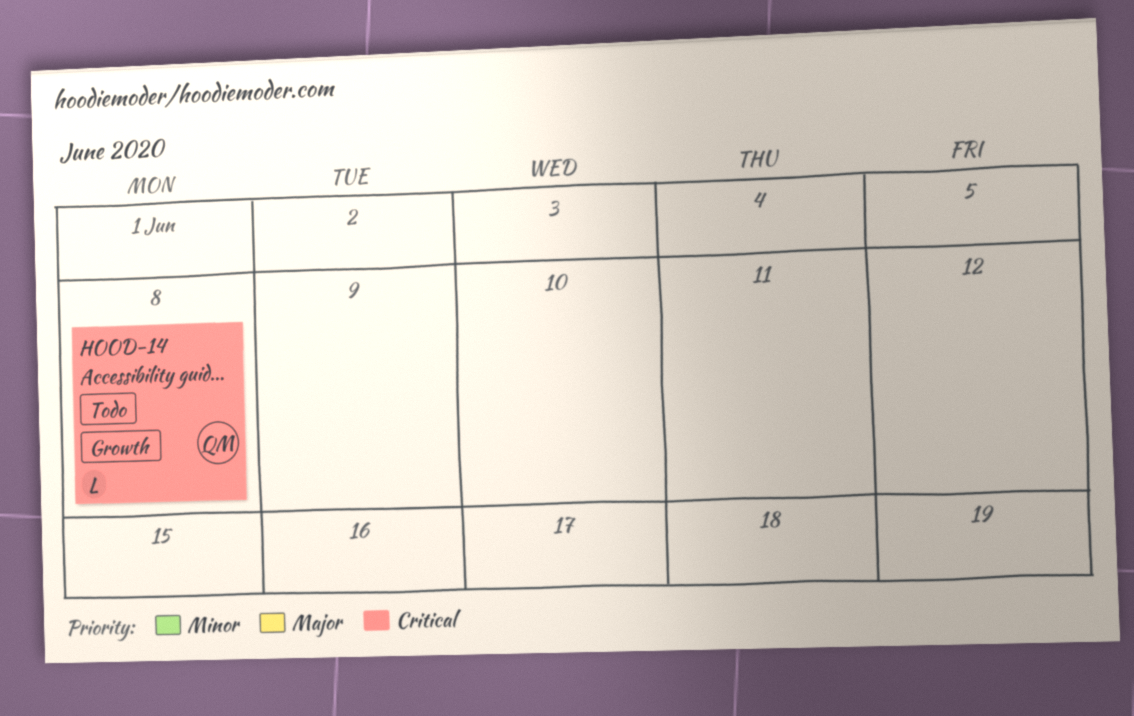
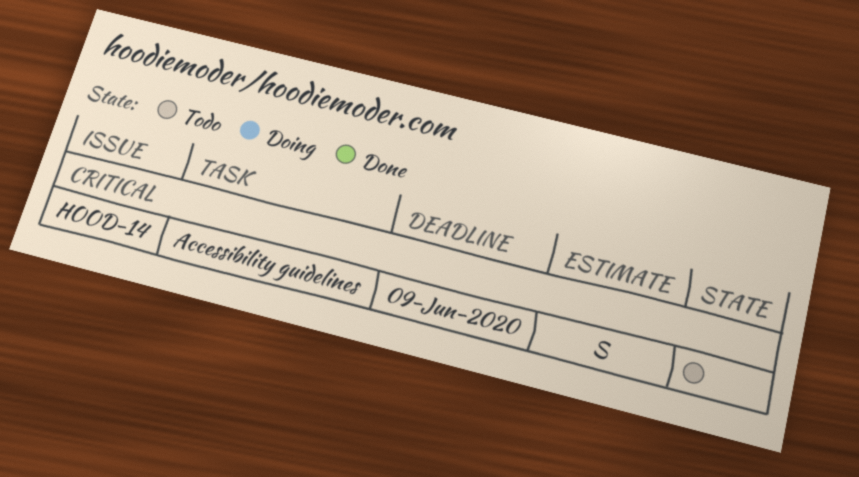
HOOD-14, estimate: L -> S
HOOD-14, due: Jun 8 -> Jun 9

